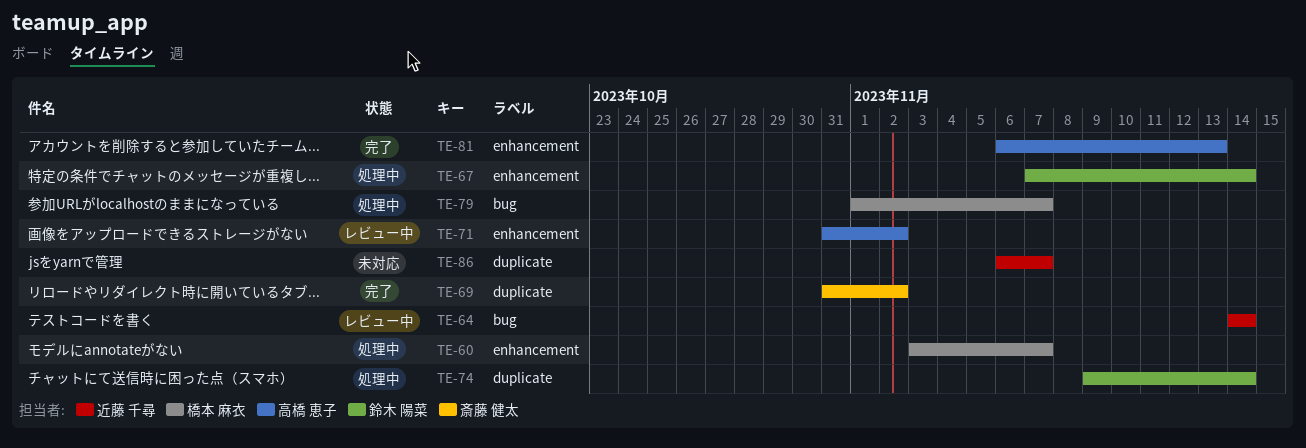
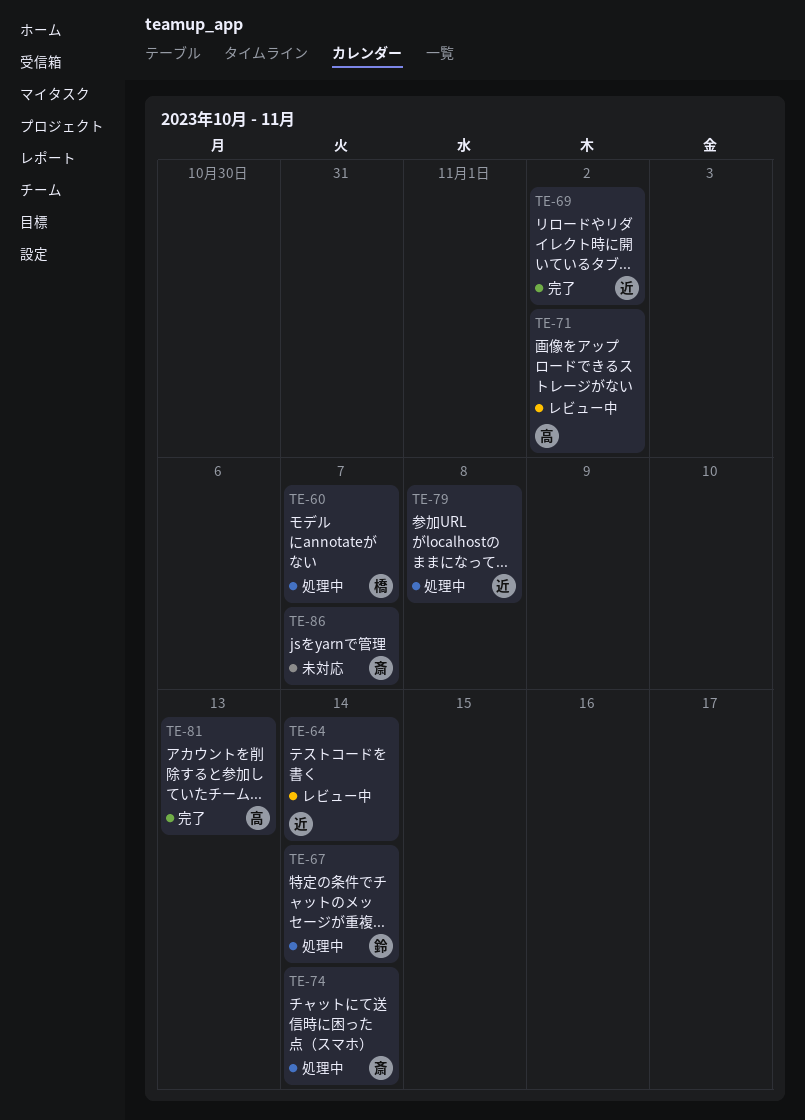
TE-69, owner: 斎藤 健太 -> 近藤 千尋
TE-74, owner: 鈴木 陽菜 -> 斎藤 健太
TE-79, owner: 橋本 麻衣 -> 近藤 千尋
TE-79, due: Nov 7 -> Nov 8
TE-86, owner: 近藤 千尋 -> 斎藤 健太

